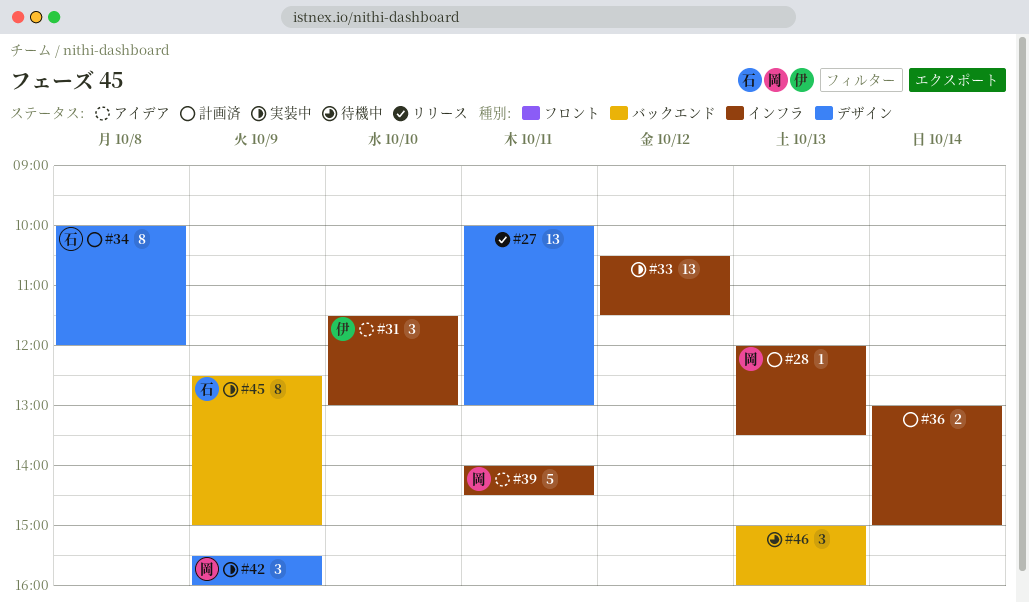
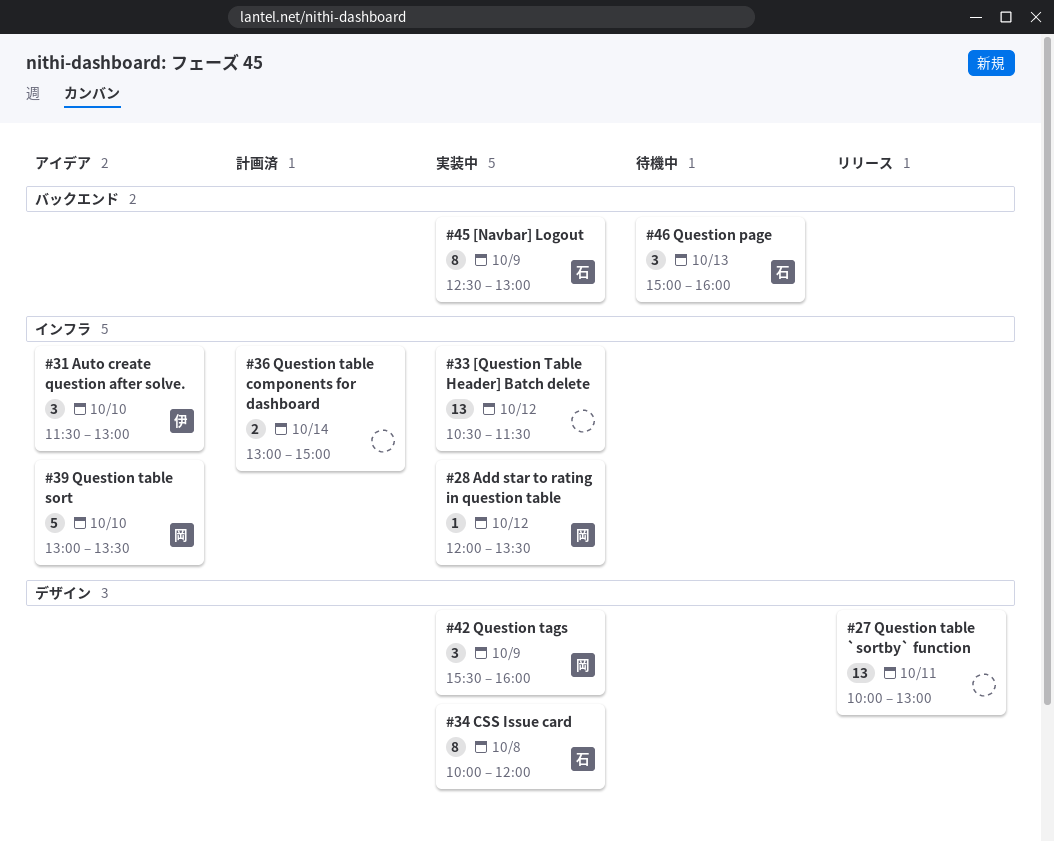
#28, status: 計画済 -> 実装中
#28, day: Oct 13 -> Oct 12
#34, status: 計画済 -> 実装中
#39, day: Oct 11 -> Oct 10
#39, begins: 14:00 -> 13:00
#39, ends: 14:30 -> 13:30
#45, ends: 15:00 -> 13:00
#46, owner: none -> 石

